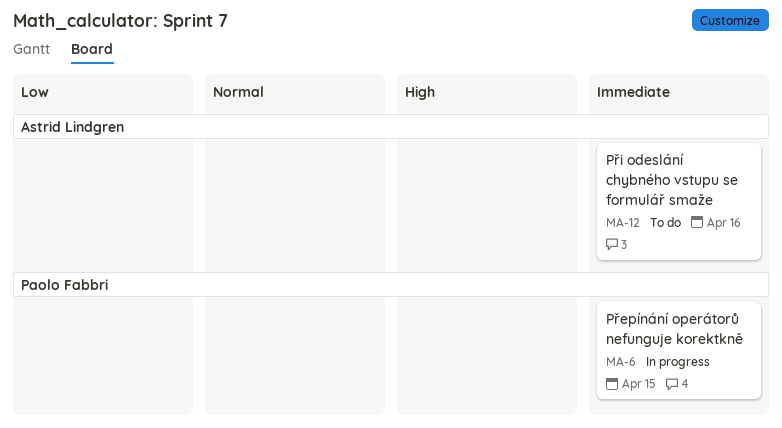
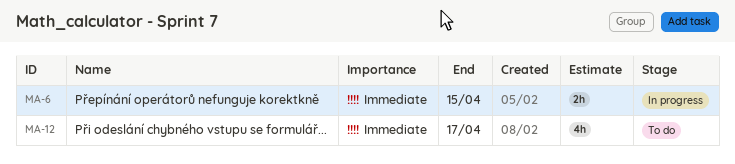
MA-12, due: Apr 16 -> Apr 17

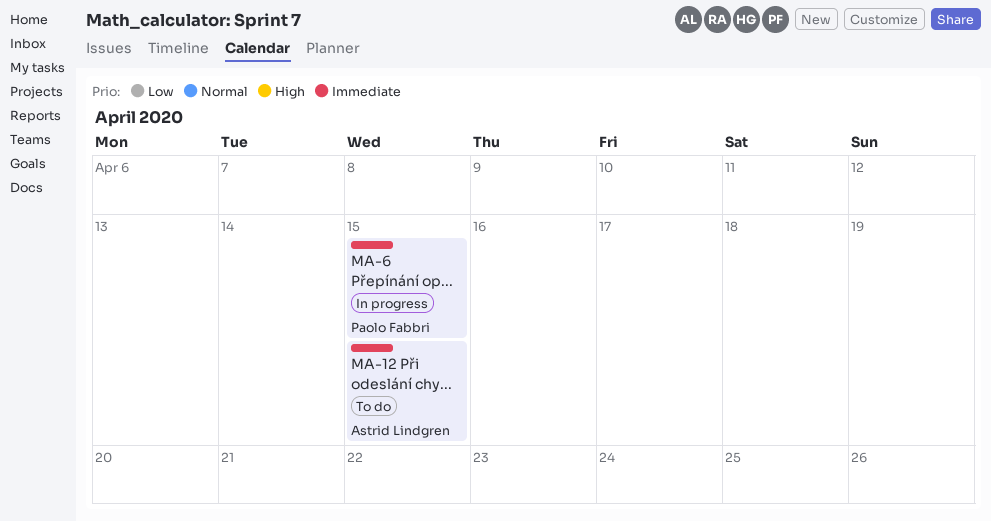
MA-12, due: Apr 17 -> Apr 15

